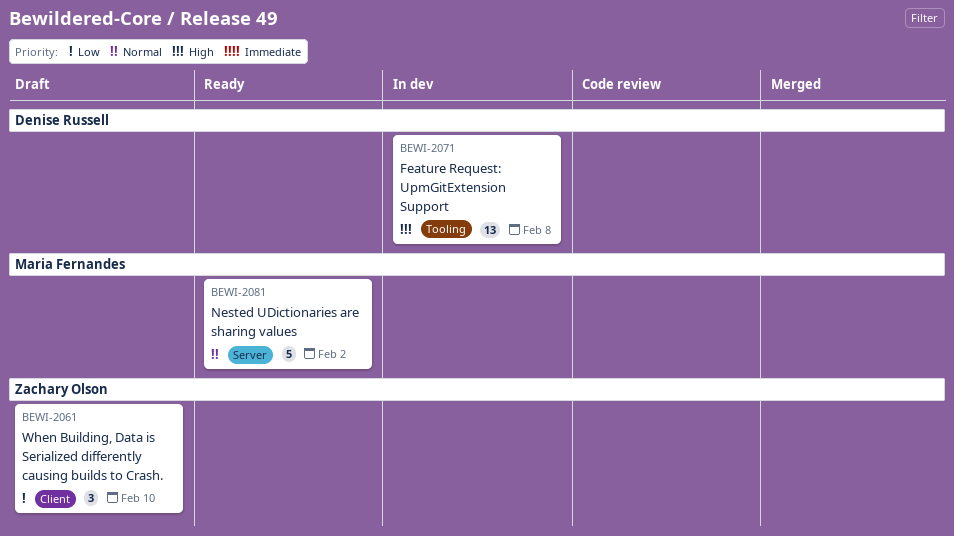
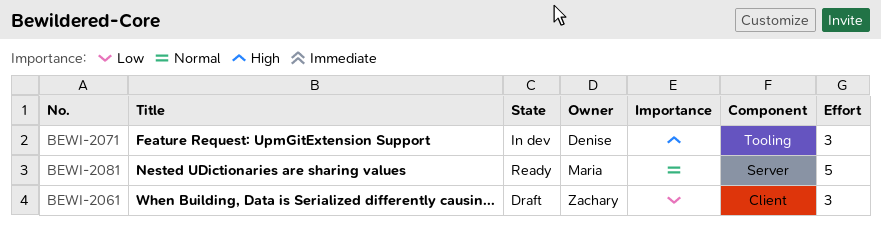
BEWI-2071, estimate: 13 -> 3

